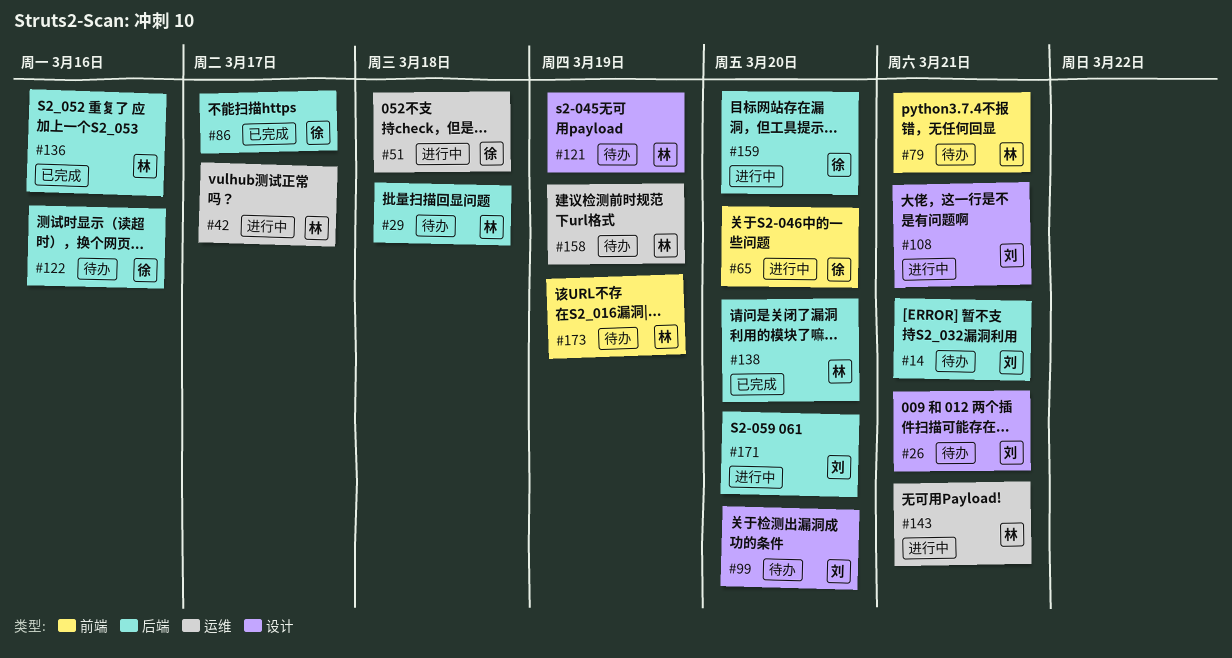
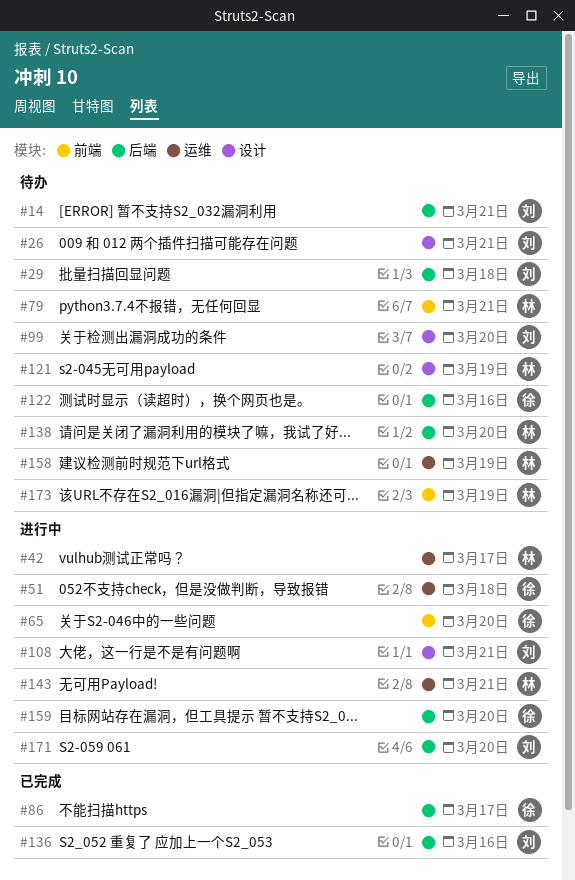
#29, owner: 林 -> 刘
#136, owner: 林 -> 刘
#138, status: 已完成 -> 待办

